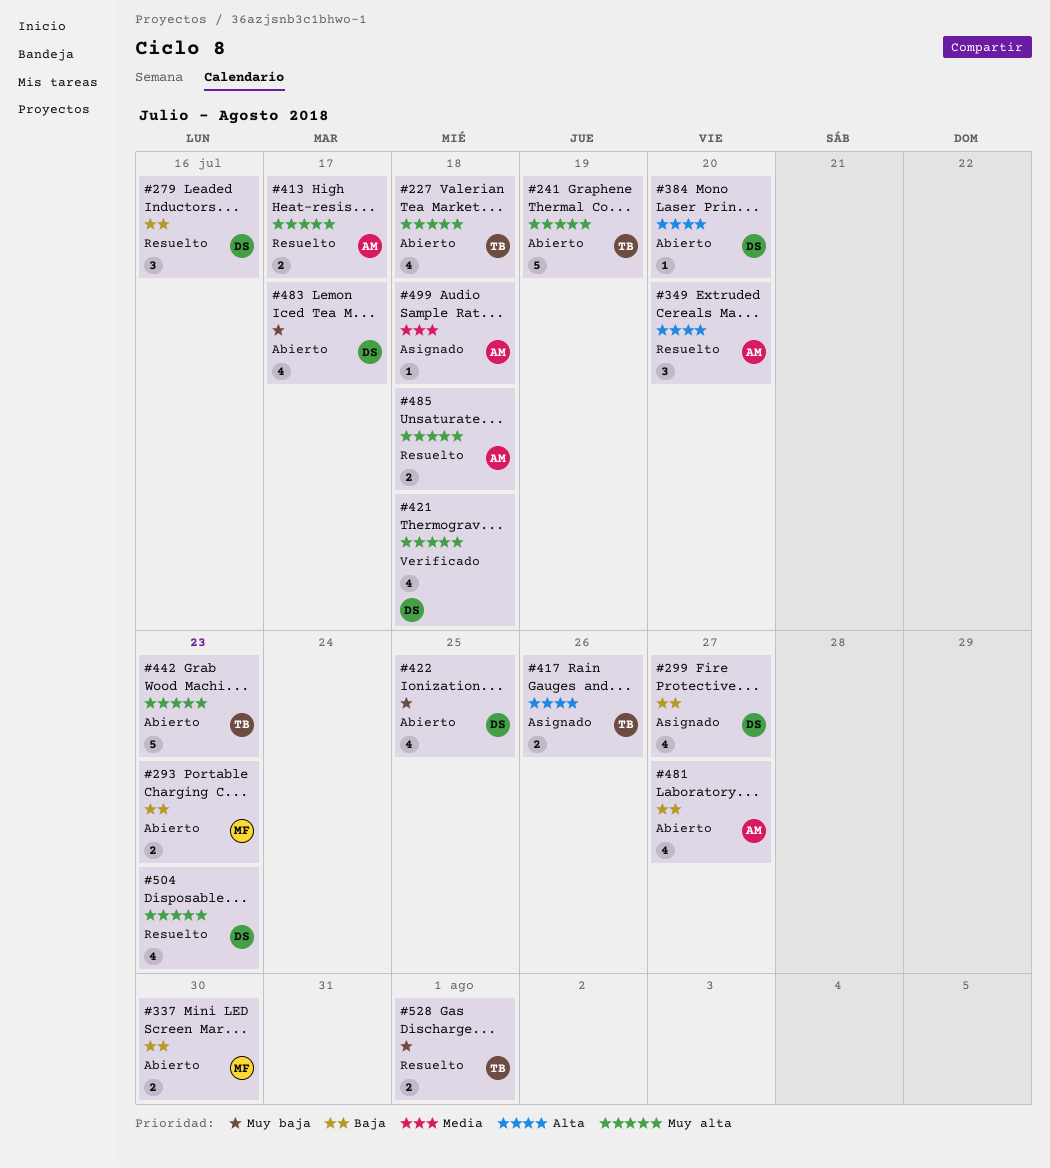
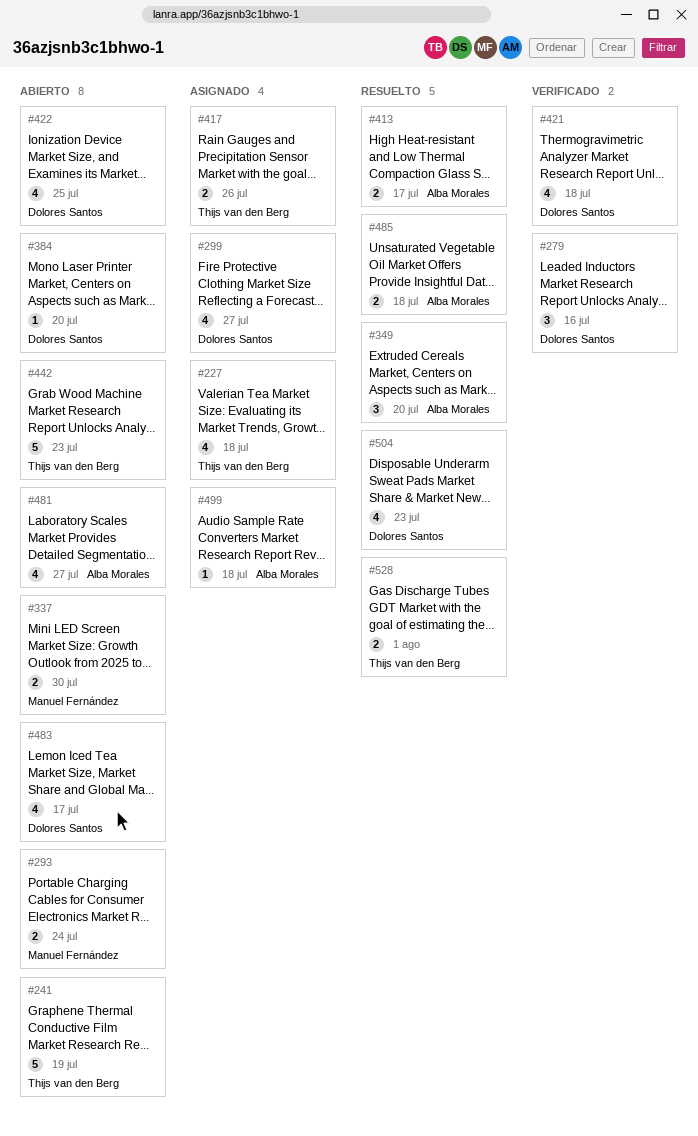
#227, status: Abierto -> Asignado
#279, status: Resuelto -> Verificado
#293, due: Jul 23 -> Jul 24

